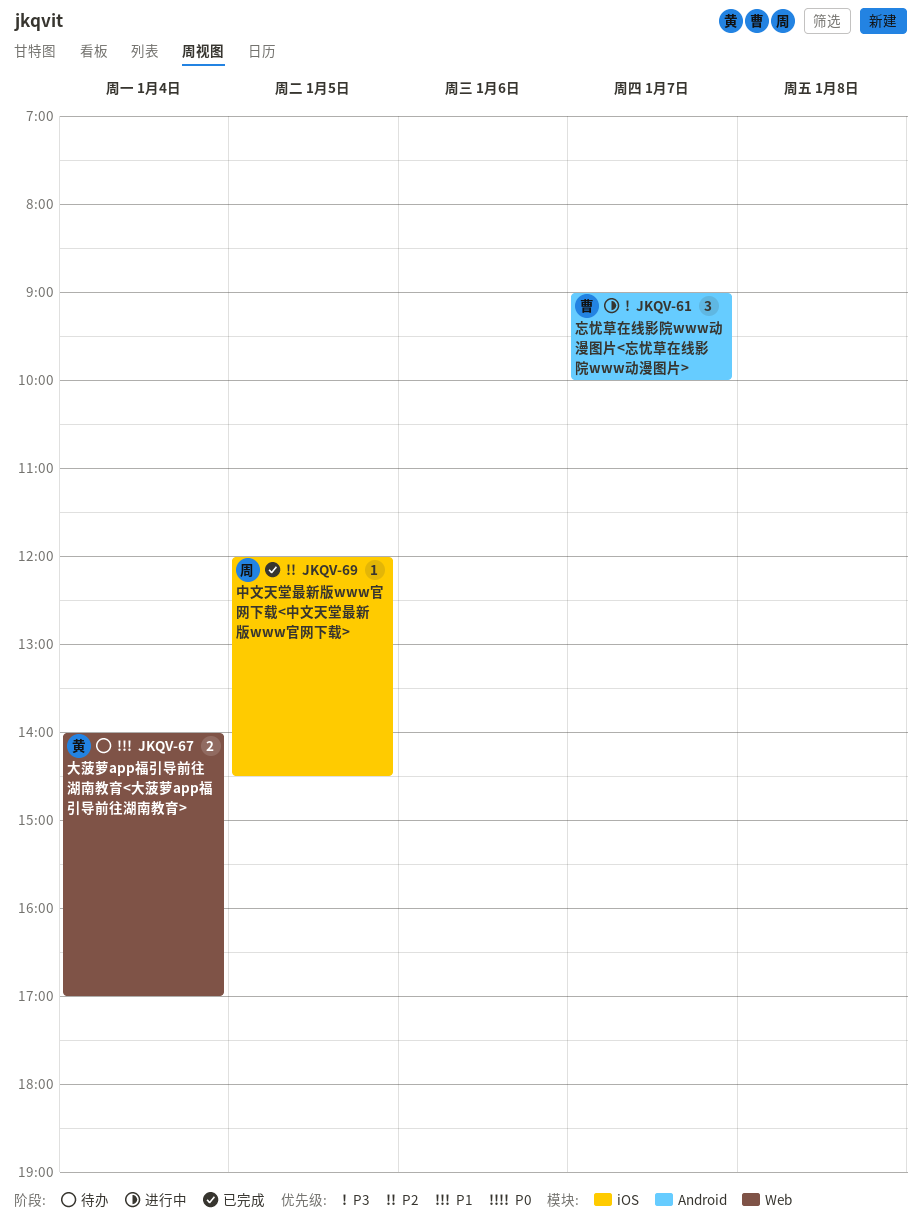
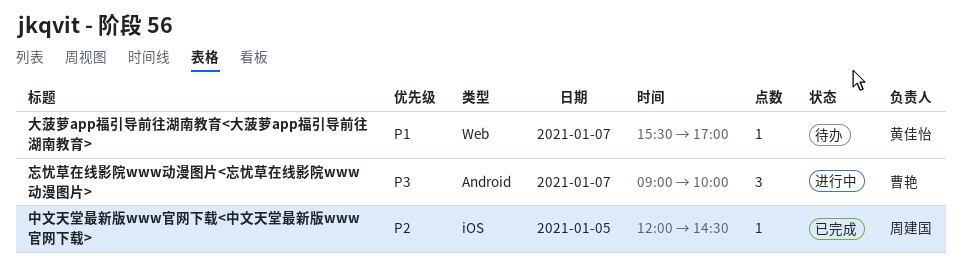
大菠萝app福引导前往湖南教育<大菠萝app福引导前往湖南教育>, estimate: 2 -> 1
大菠萝app福引导前往湖南教育<大菠萝app福引导前往湖南教育>, day: Jan 4 -> Jan 7
大菠萝app福引导前往湖南教育<大菠萝app福引导前往湖南教育>, begins: 14:00 -> 15:30

